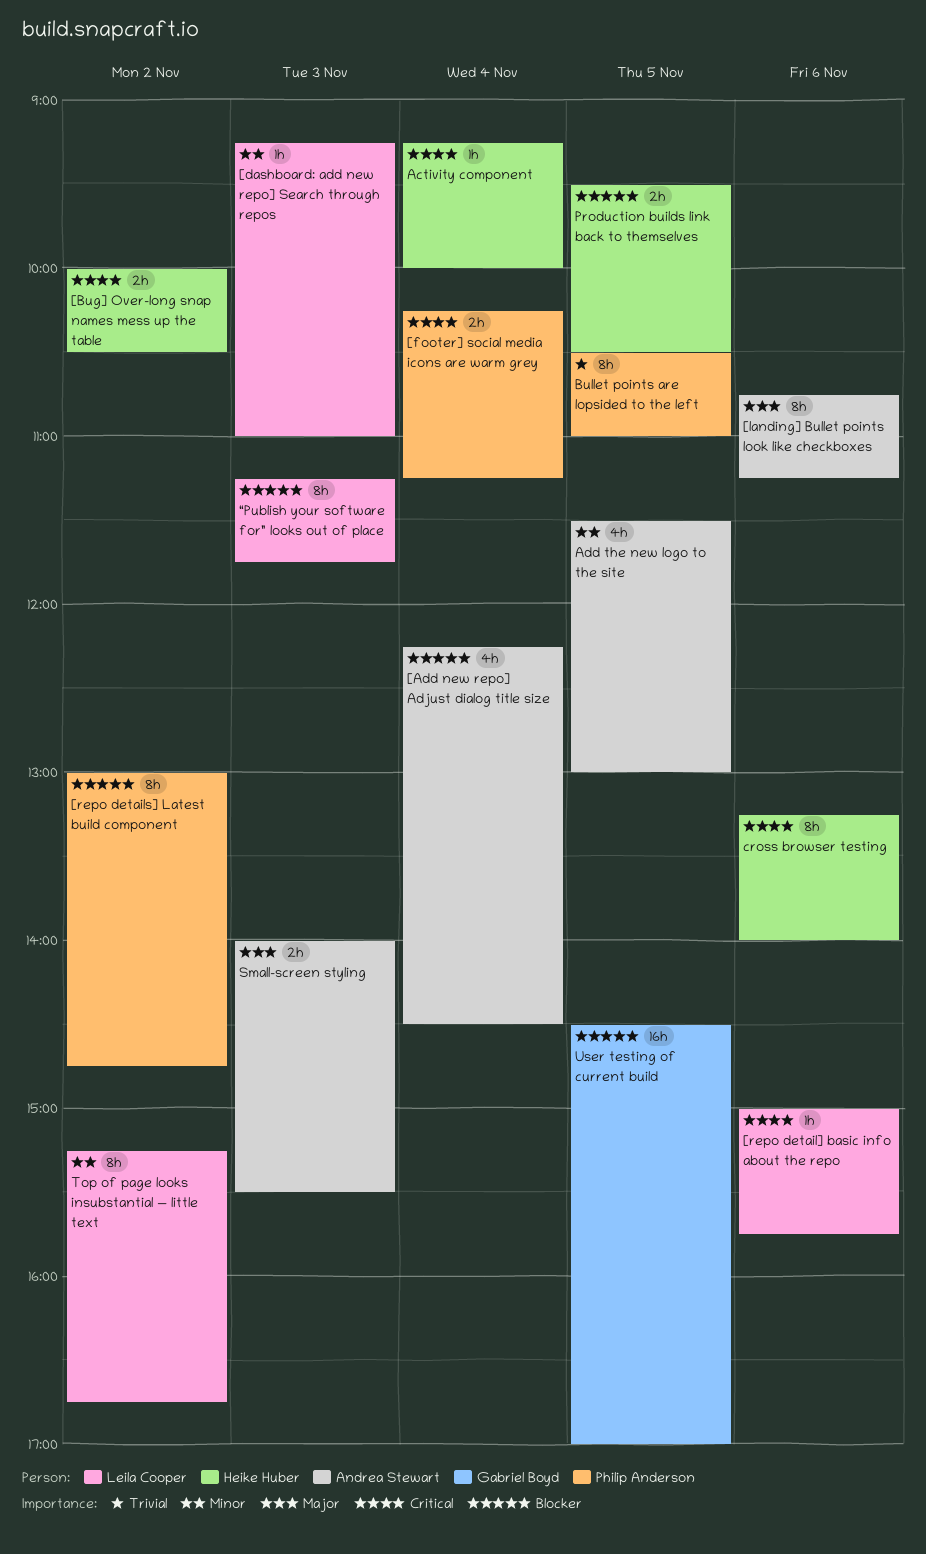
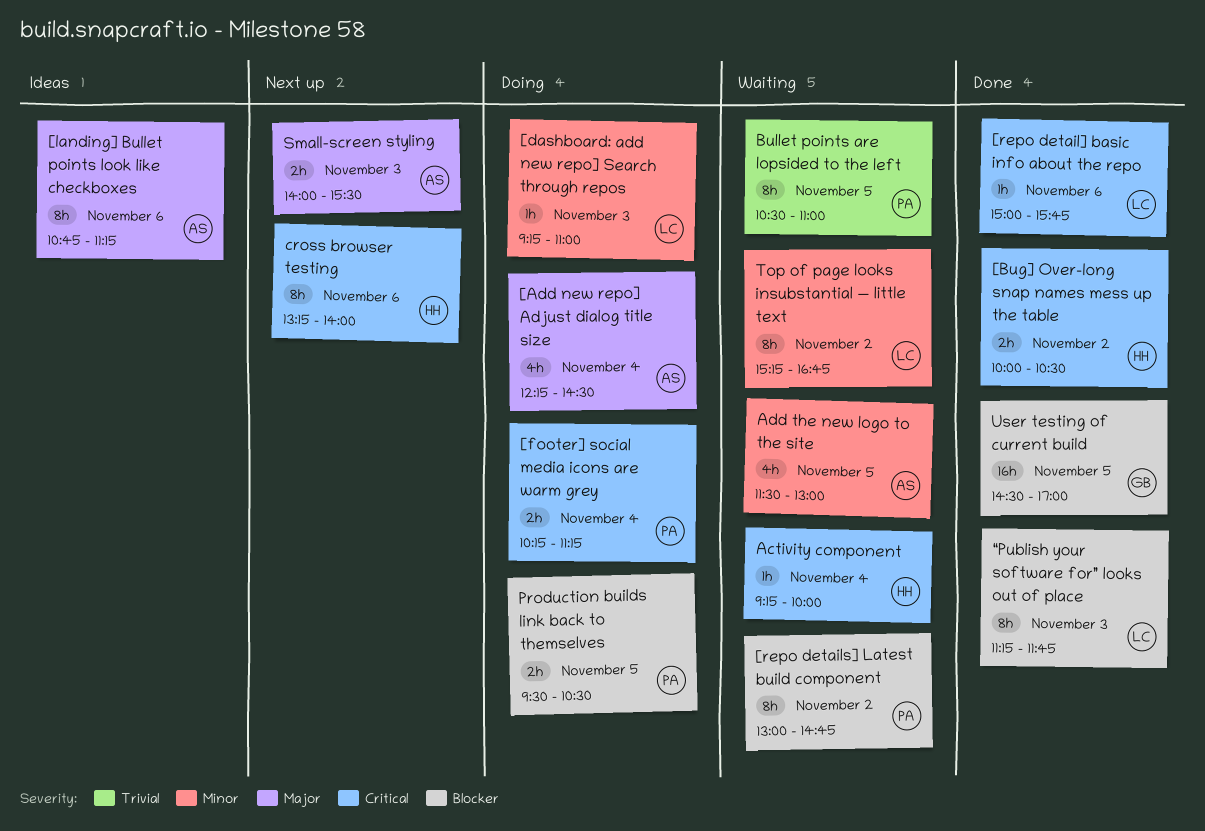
[Add new repo] Adjust dialog title size, priority: Blocker -> Major
Production builds link back to themselves, owner: Heike Huber -> Philip Anderson

